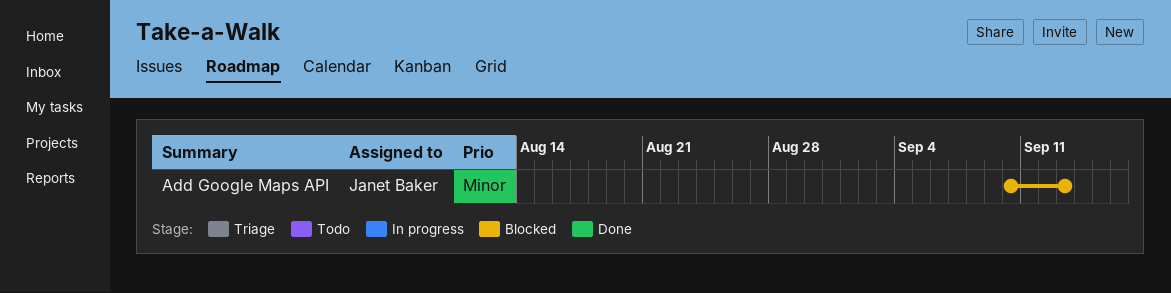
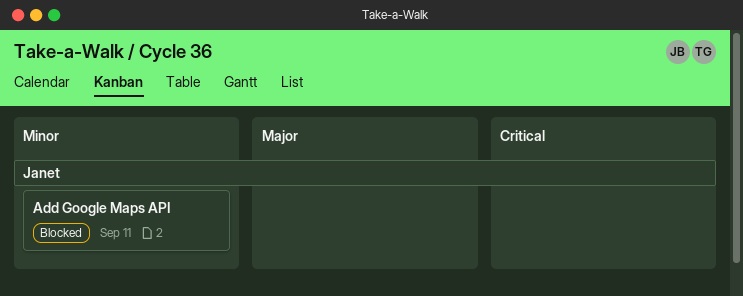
Add Google Maps API, due: Sep 13 -> Sep 11

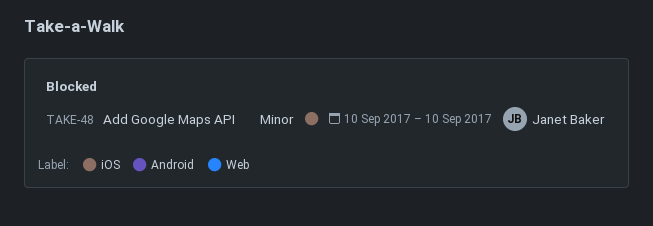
Add Google Maps API, due: Sep 11 -> Sep 10

